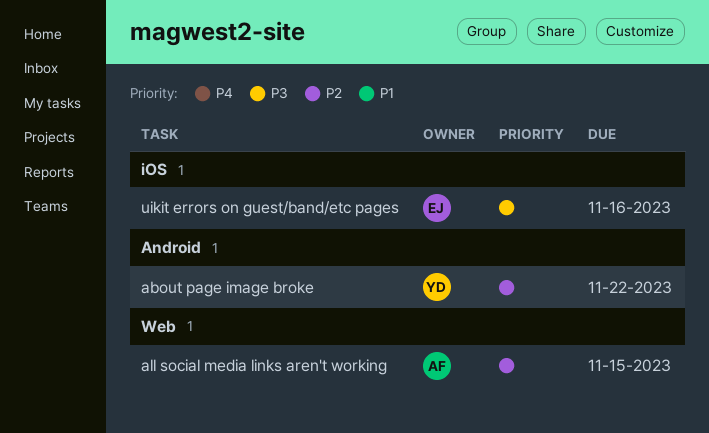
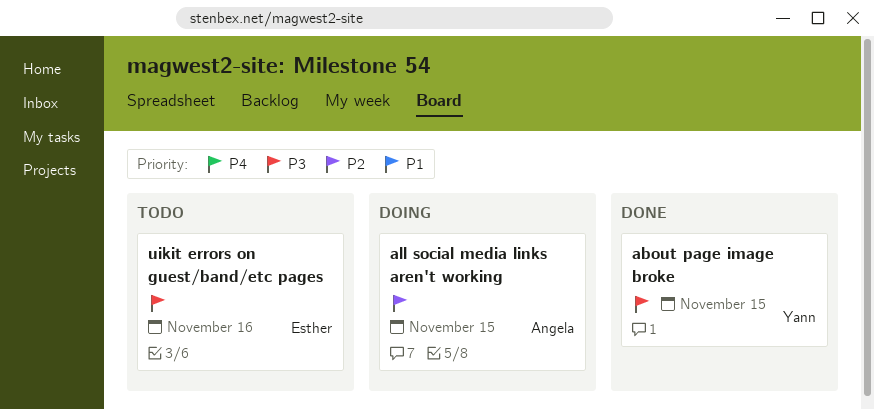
about page image broke, priority: P2 -> P3
about page image broke, due: Nov 22 -> Nov 15

